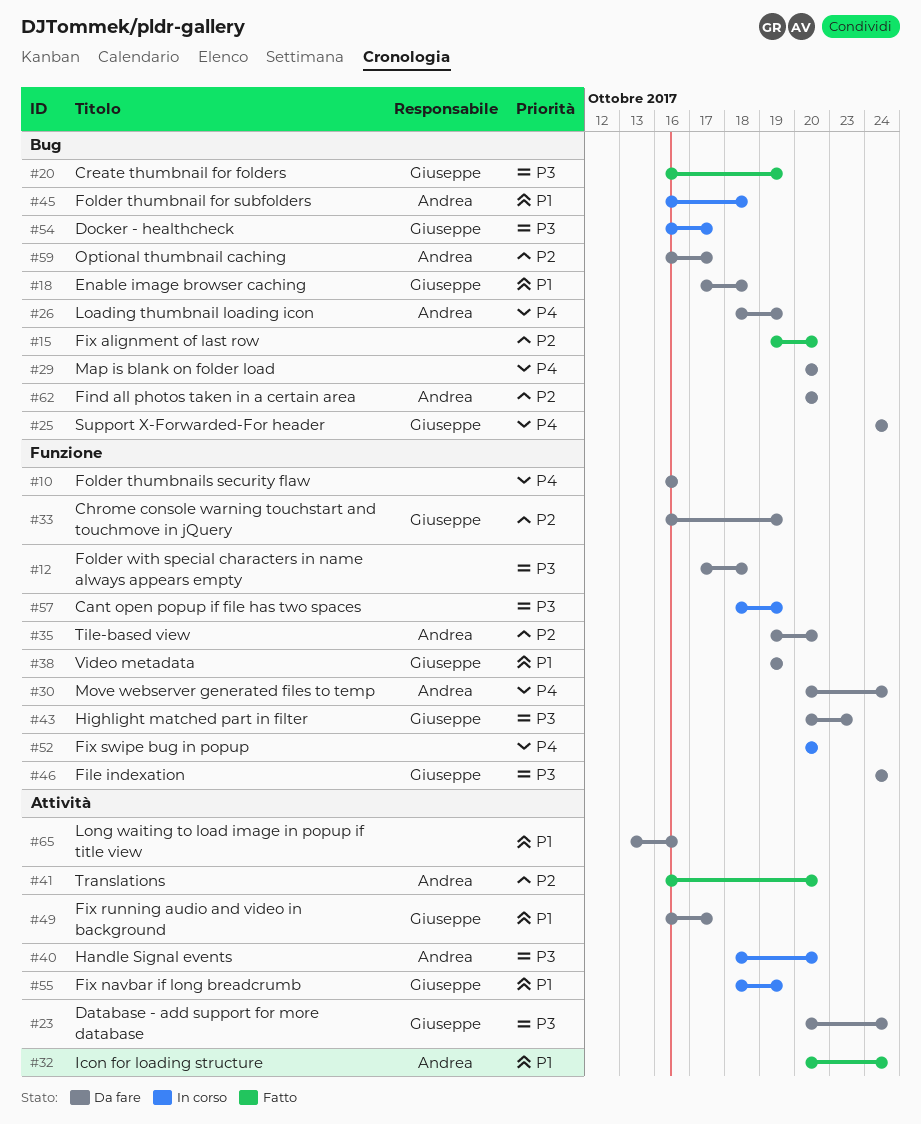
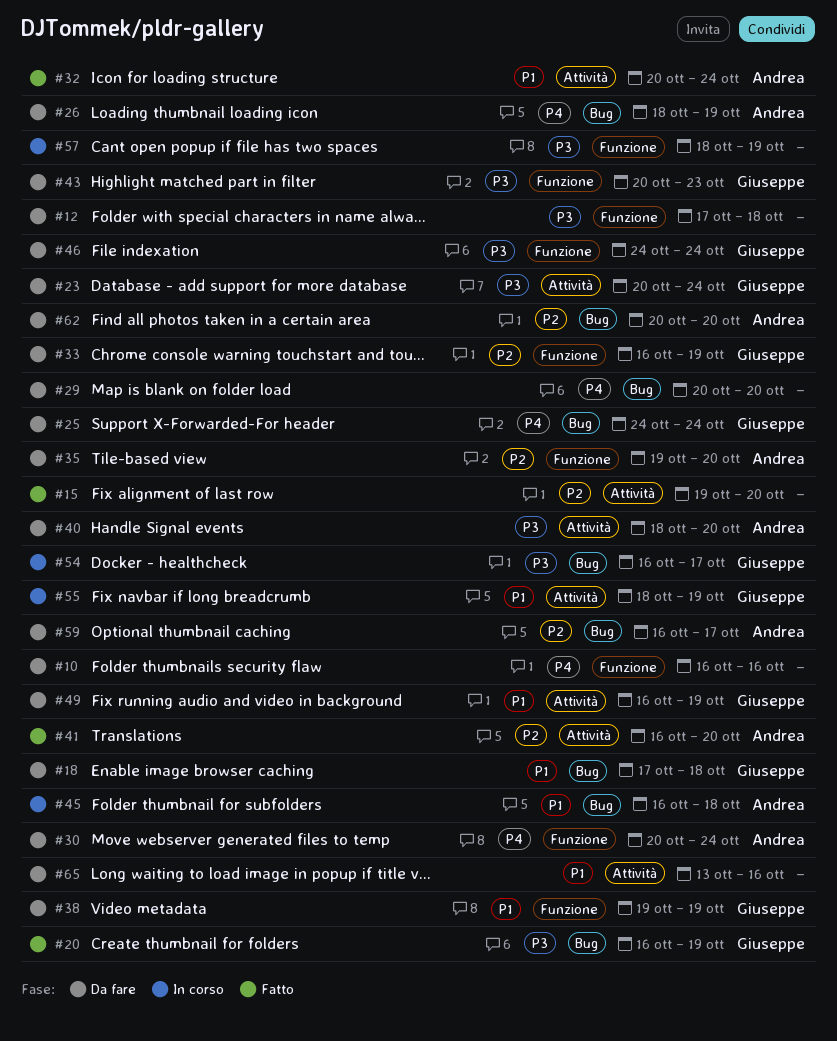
#15, label: Bug -> Attività
#40, status: In corso -> Da fare
#49, due: Oct 17 -> Oct 19
#52: present -> none

